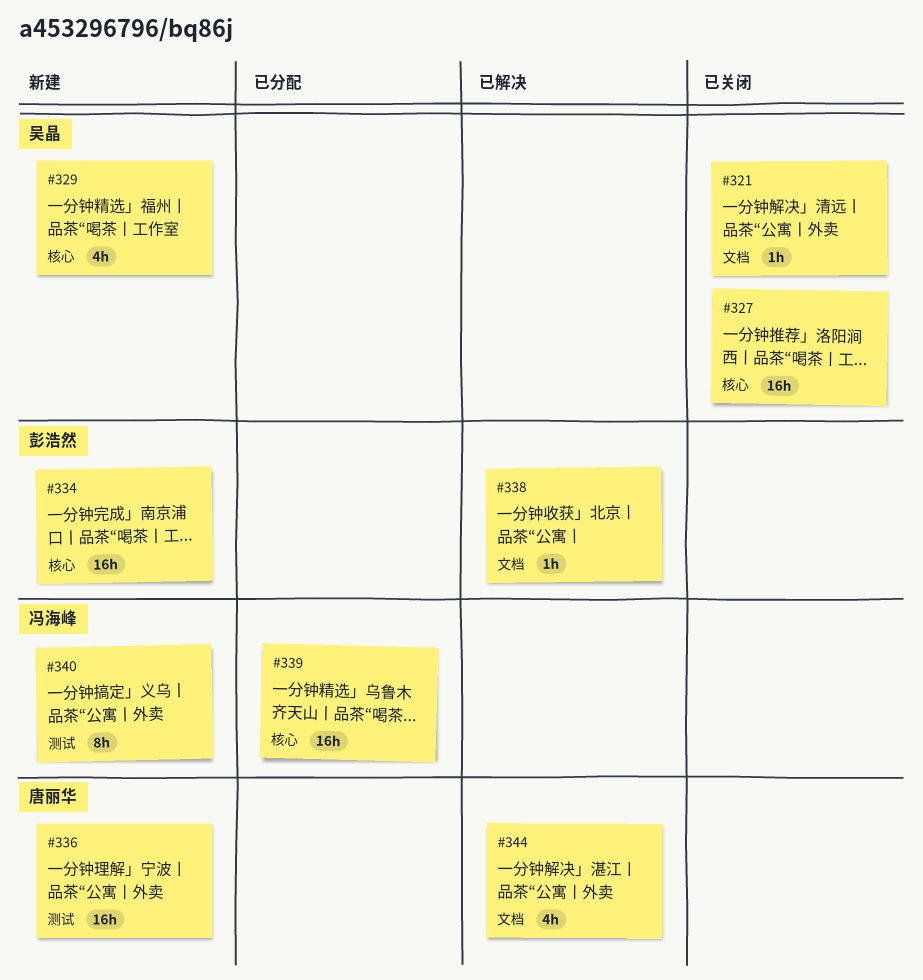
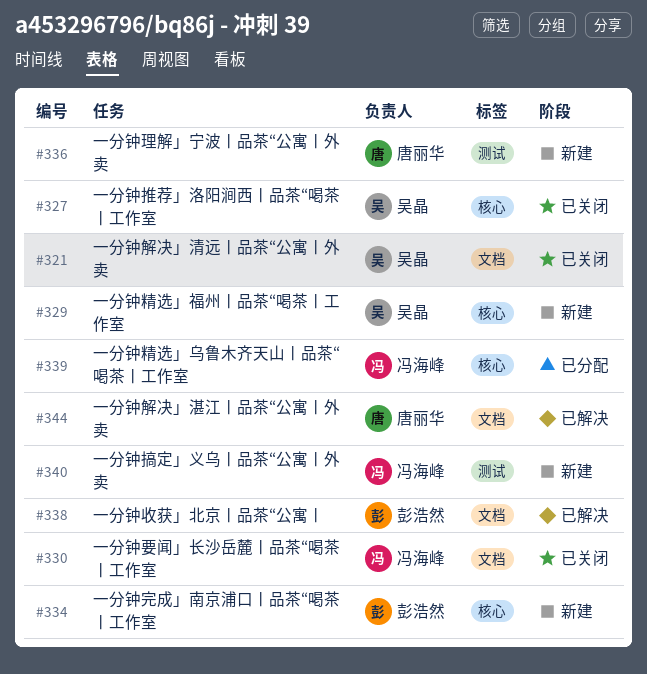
#330: none -> present

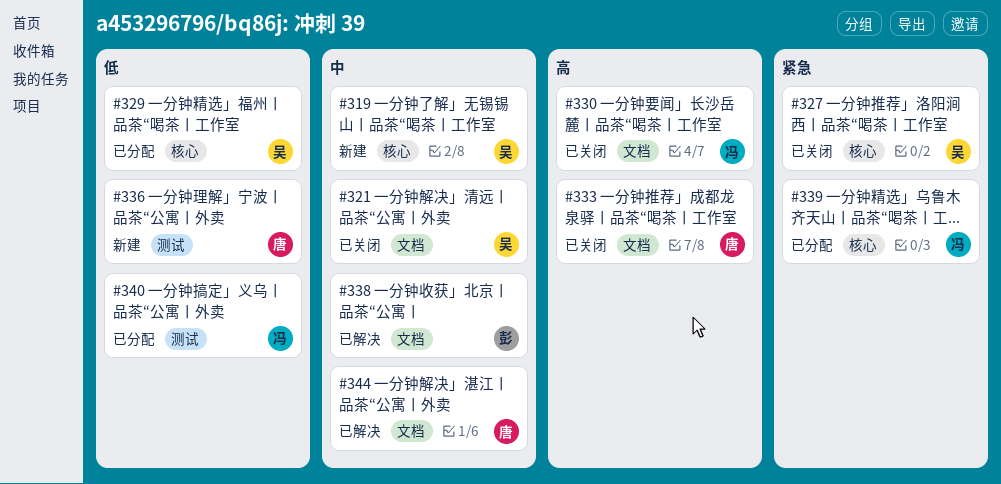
#319: none -> present
#329, status: 新建 -> 已分配
#333: none -> present
#334: present -> none
#340, status: 新建 -> 已分配

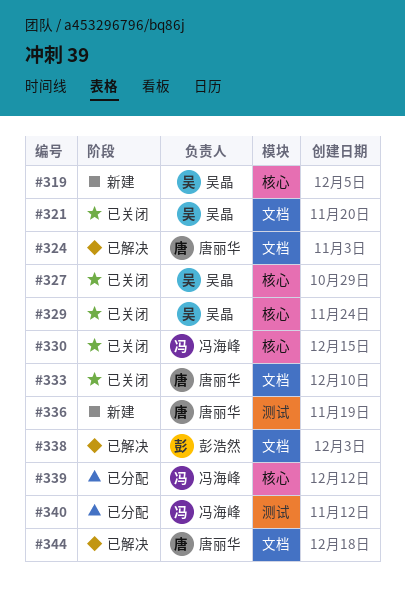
#324: none -> present
#329, status: 已分配 -> 已关闭
#330, label: 文档 -> 核心

